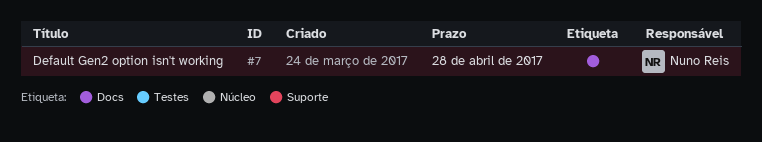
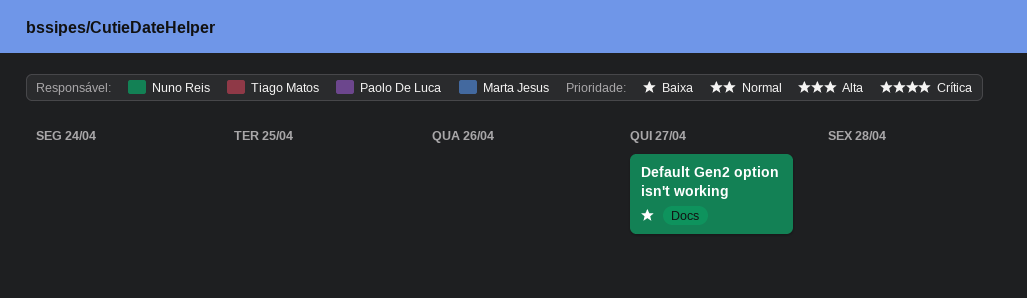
Default Gen2 option isn't working, due: Apr 28 -> Apr 27

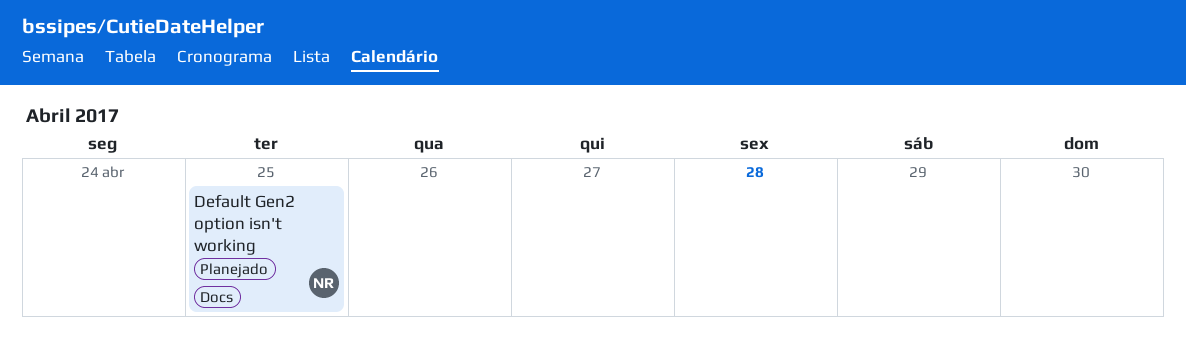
Default Gen2 option isn't working, due: Apr 27 -> Apr 25

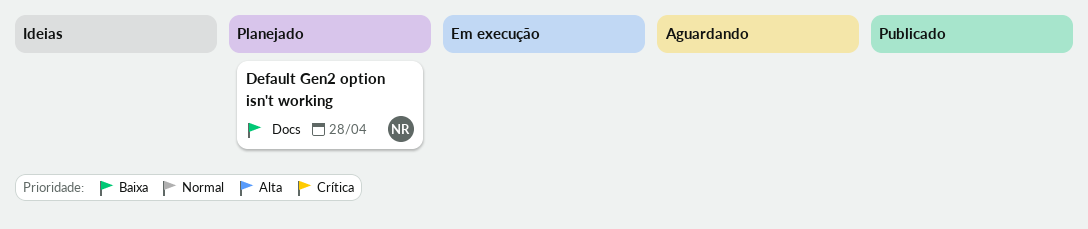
Default Gen2 option isn't working, due: Apr 25 -> Apr 28

